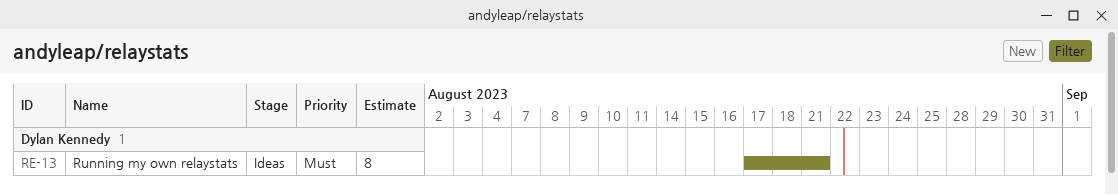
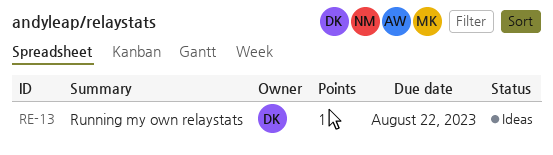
RE-13, estimate: 8 -> 1
RE-13, due: Aug 21 -> Aug 22

